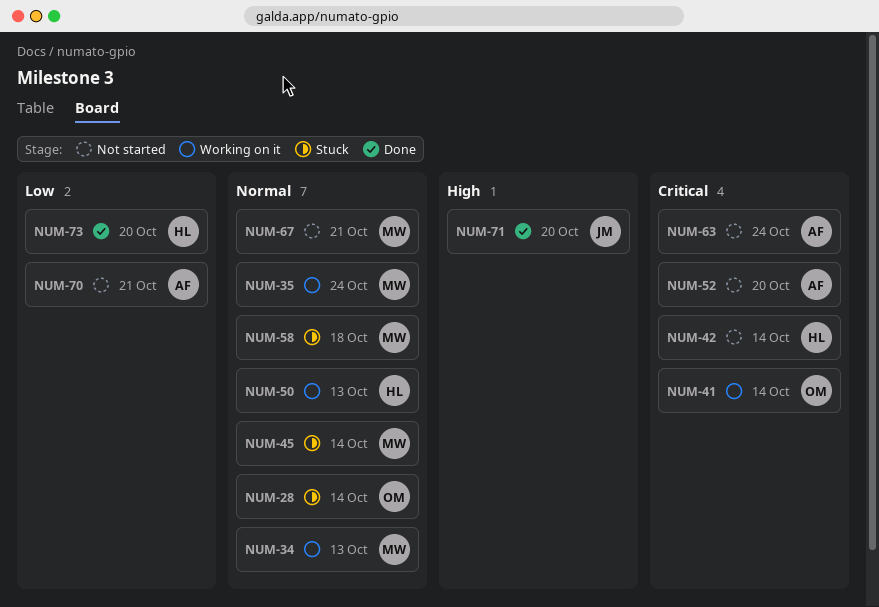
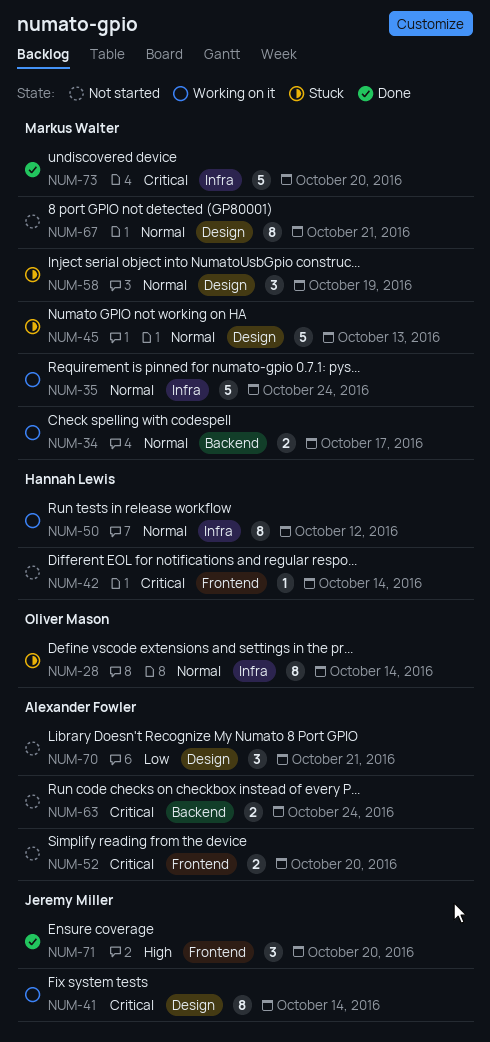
NUM-34, due: Oct 13 -> Oct 17
NUM-41, owner: Oliver Mason -> Jeremy Miller
NUM-45, due: Oct 14 -> Oct 13
NUM-50, due: Oct 13 -> Oct 12
NUM-58, due: Oct 18 -> Oct 19
NUM-73, owner: Hannah Lewis -> Markus Walter
NUM-73, priority: Low -> Critical

